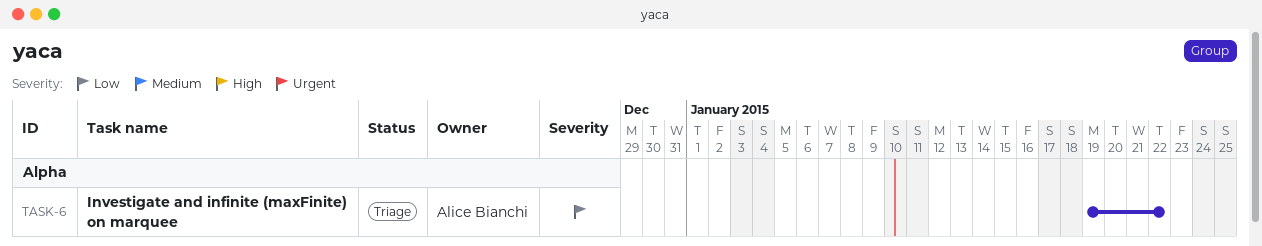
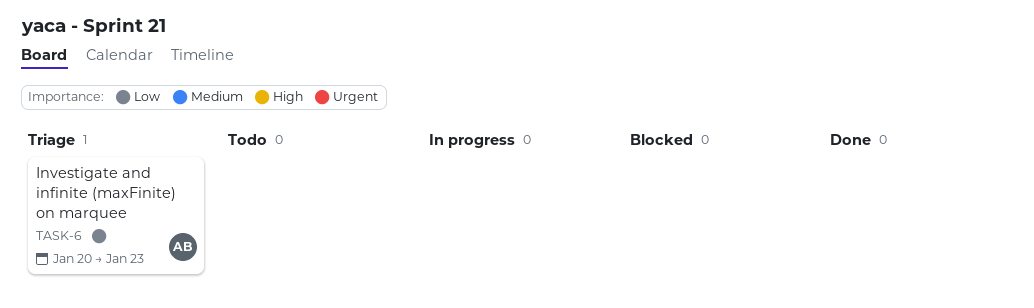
TASK-6, start: Jan 19 -> Jan 20
TASK-6, due: Jan 22 -> Jan 23

